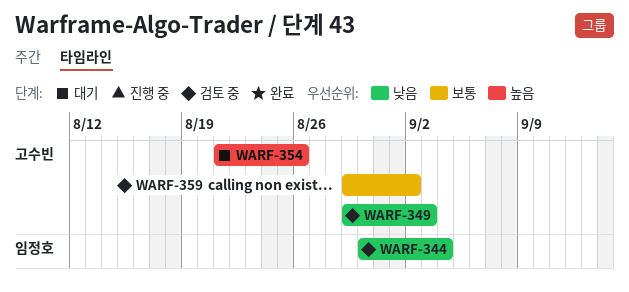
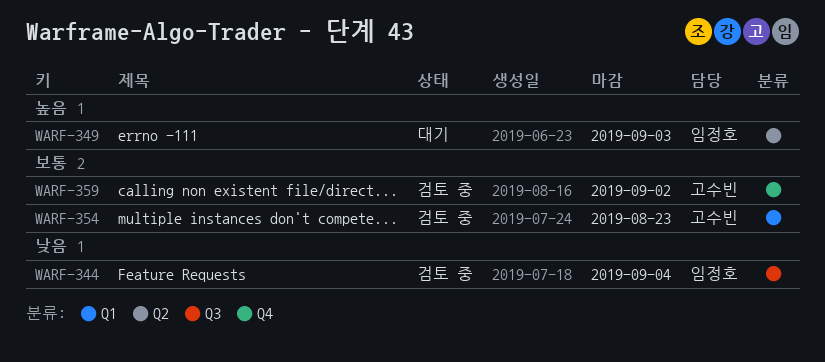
WARF-349, status: 검토 중 -> 대기
WARF-349, owner: 고수빈 -> 임정호
WARF-349, priority: 낮음 -> 높음
WARF-354, status: 대기 -> 검토 중
WARF-354, priority: 높음 -> 보통
WARF-354, due: Aug 26 -> Aug 23

